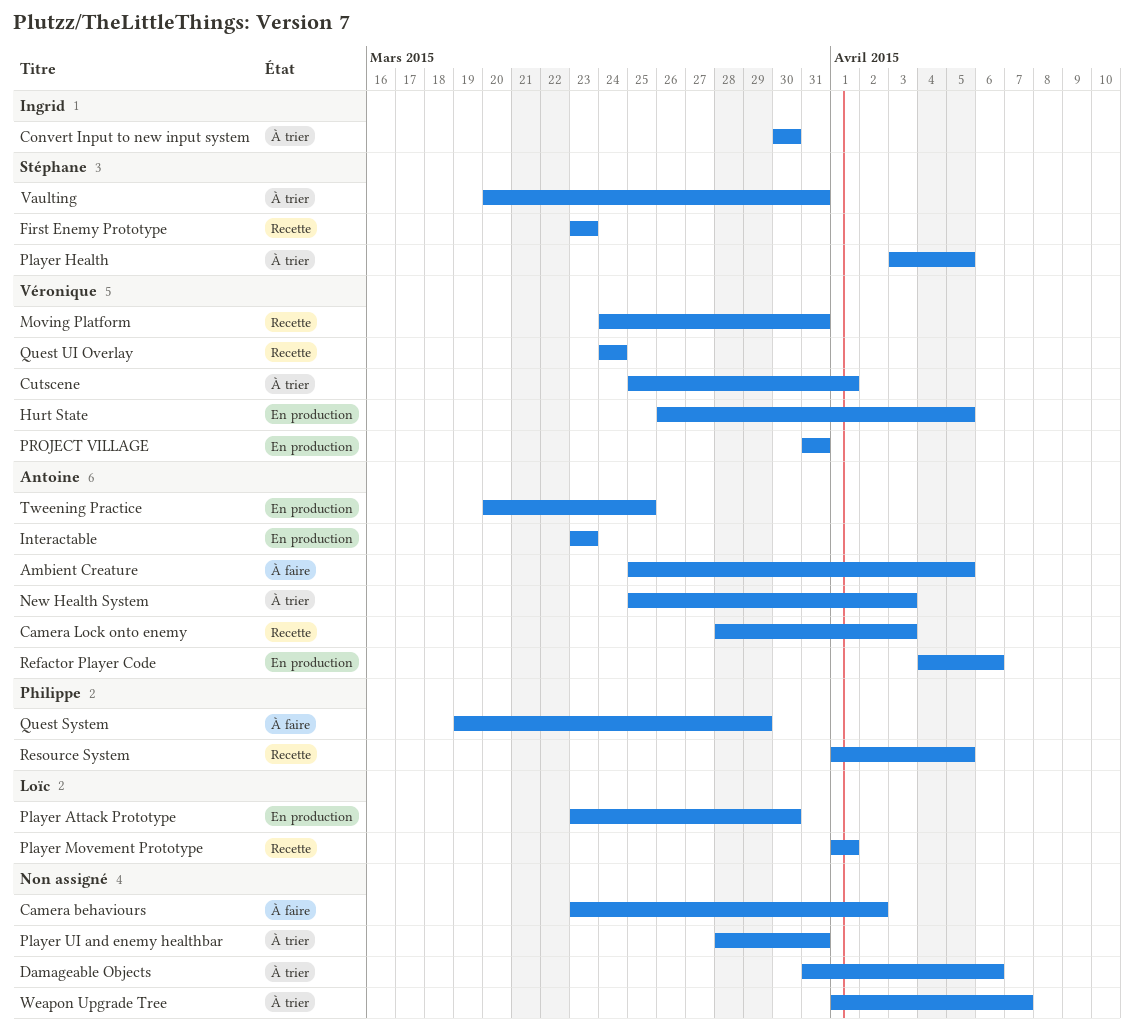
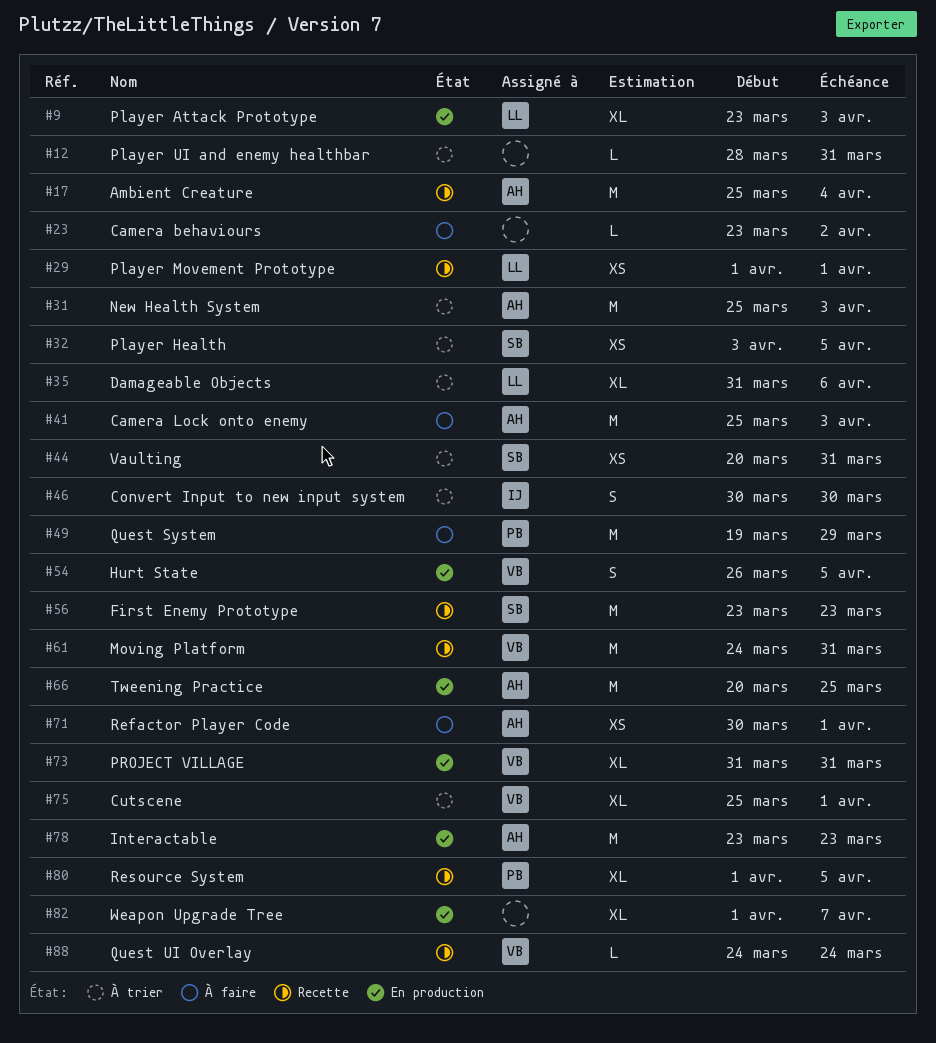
Ambient Creature, status: À faire -> Recette
Ambient Creature, due: Apr 5 -> Apr 4
Camera Lock onto enemy, status: Recette -> À faire
Camera Lock onto enemy, start: Mar 28 -> Mar 25
Damageable Objects, owner: none -> Loïc
Player Attack Prototype, due: Mar 30 -> Apr 3
Refactor Player Code, status: En production -> À faire
Refactor Player Code, start: Apr 4 -> Mar 30
Refactor Player Code, due: Apr 6 -> Apr 1
Weapon Upgrade Tree, status: À trier -> En production

